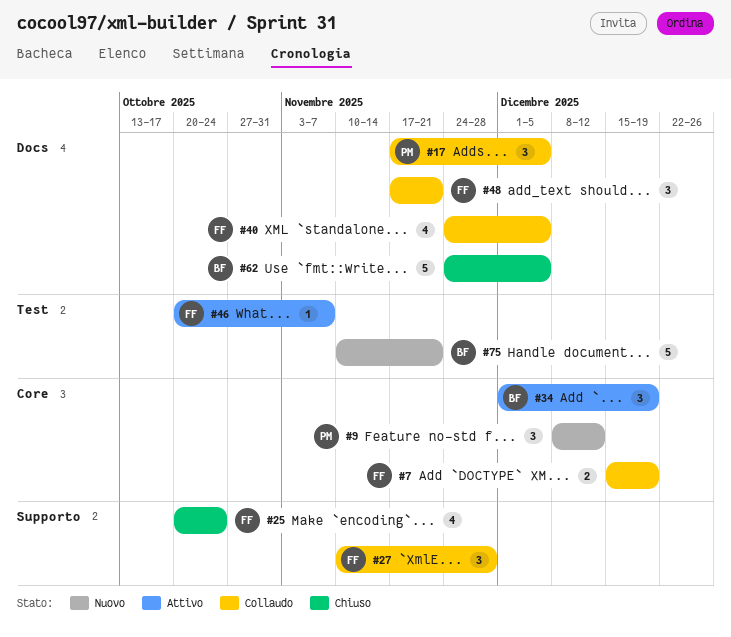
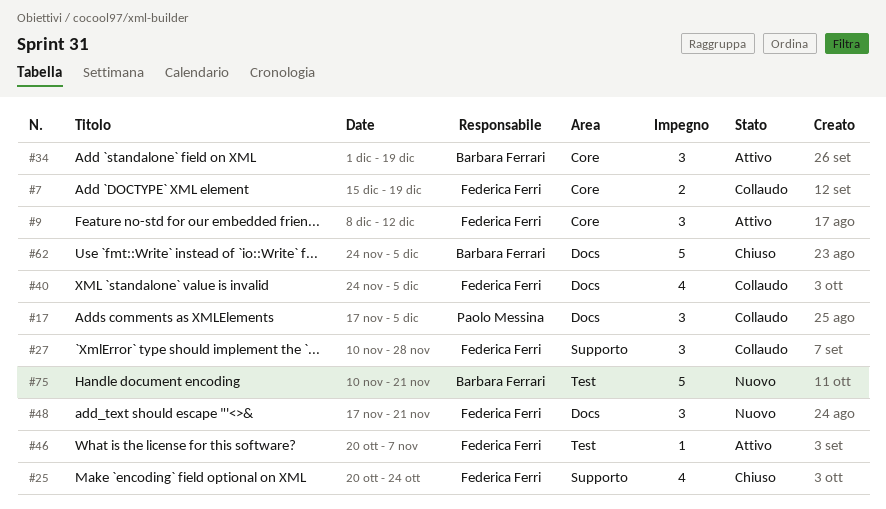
#9, status: Nuovo -> Attivo
#9, owner: Paolo Messina -> Federica Ferri
#48, status: Collaudo -> Nuovo

